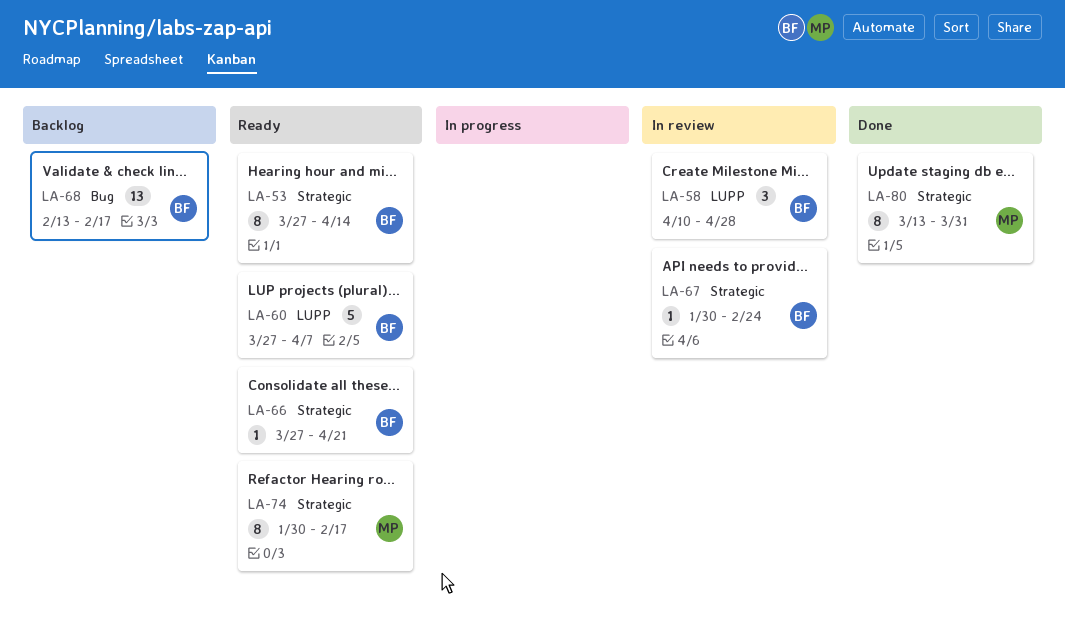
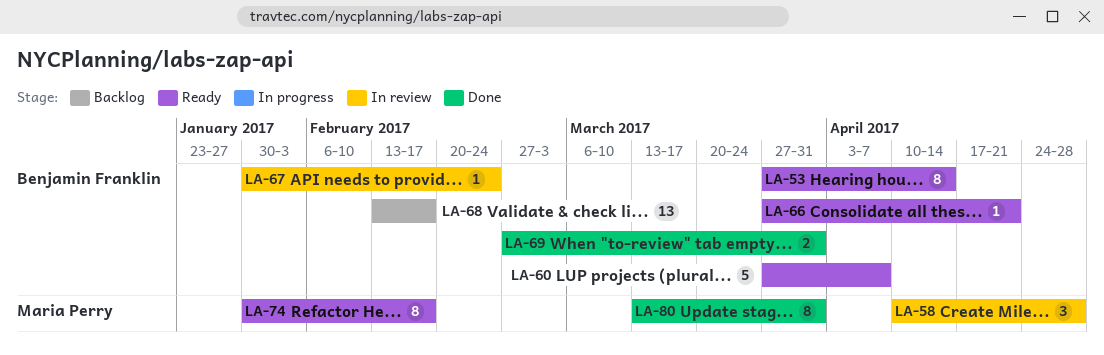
LA-58, owner: Benjamin Franklin -> Maria Perry
LA-69: none -> present

